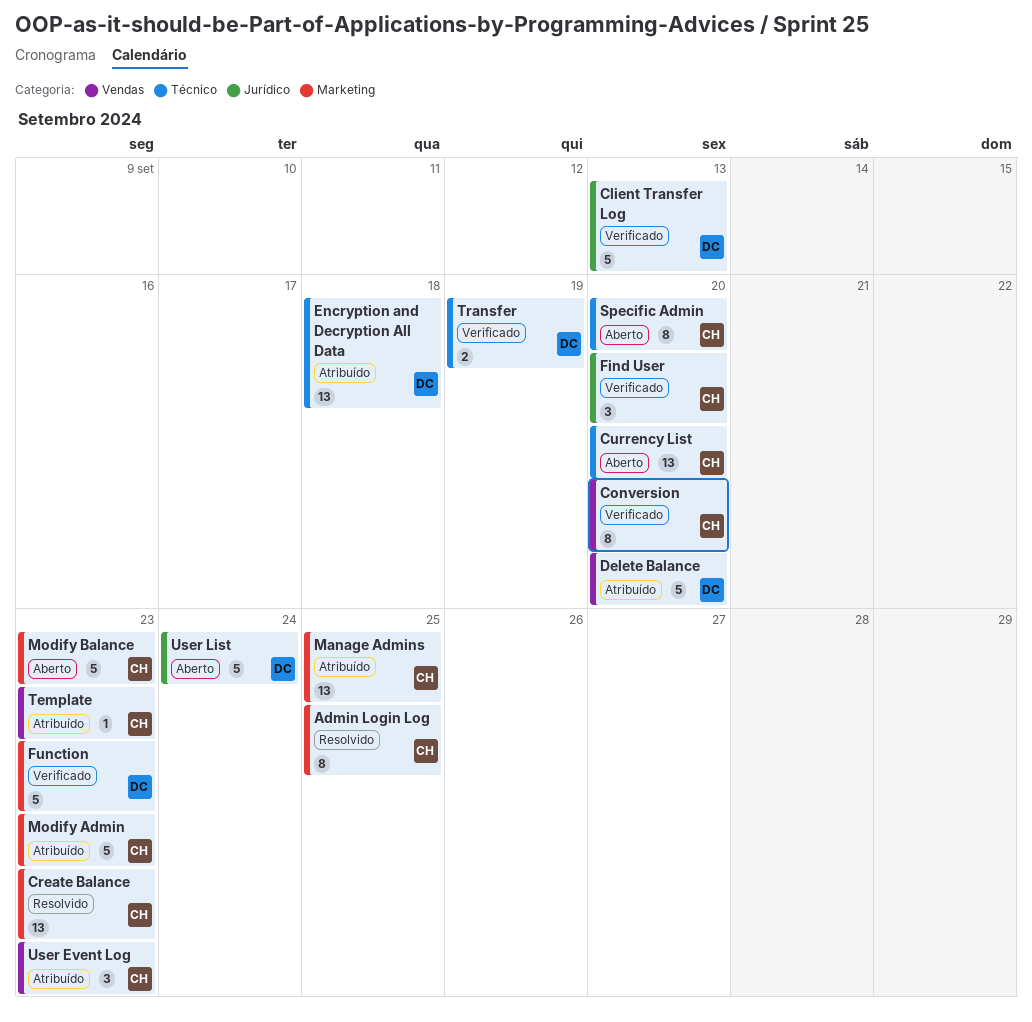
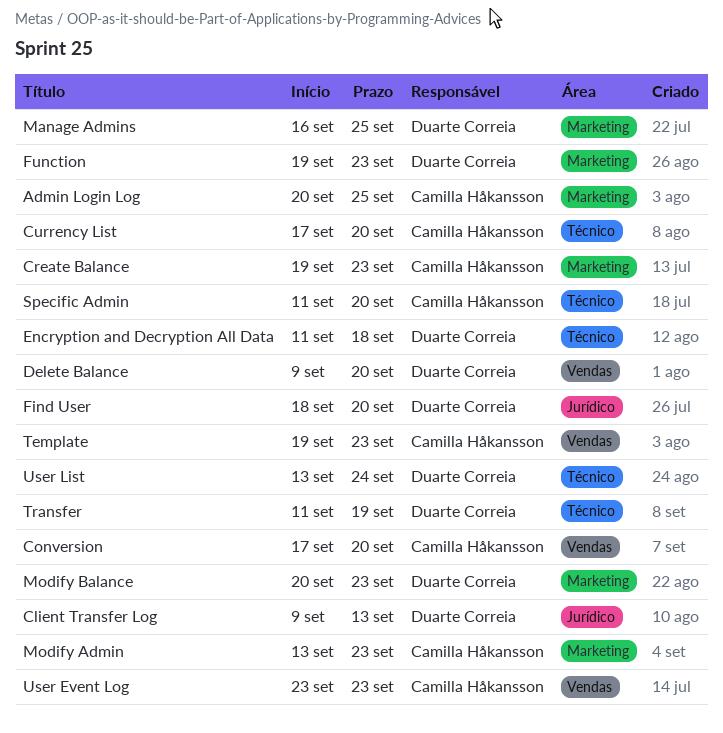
Find User, owner: Camilla Håkansson -> Duarte Correia
Manage Admins, owner: Camilla Håkansson -> Duarte Correia
Modify Balance, owner: Camilla Håkansson -> Duarte Correia
User List, label: Jurídico -> Técnico

